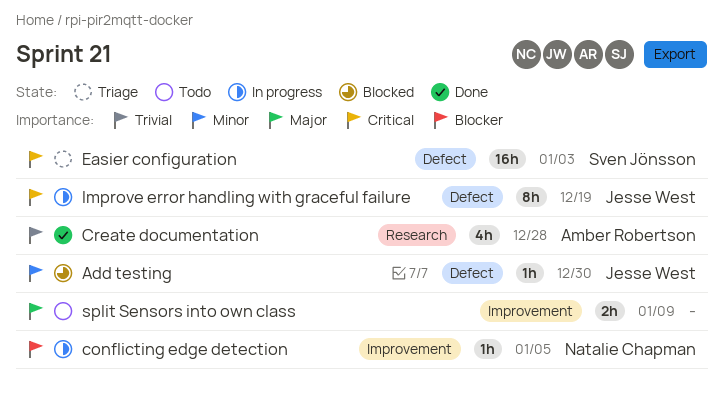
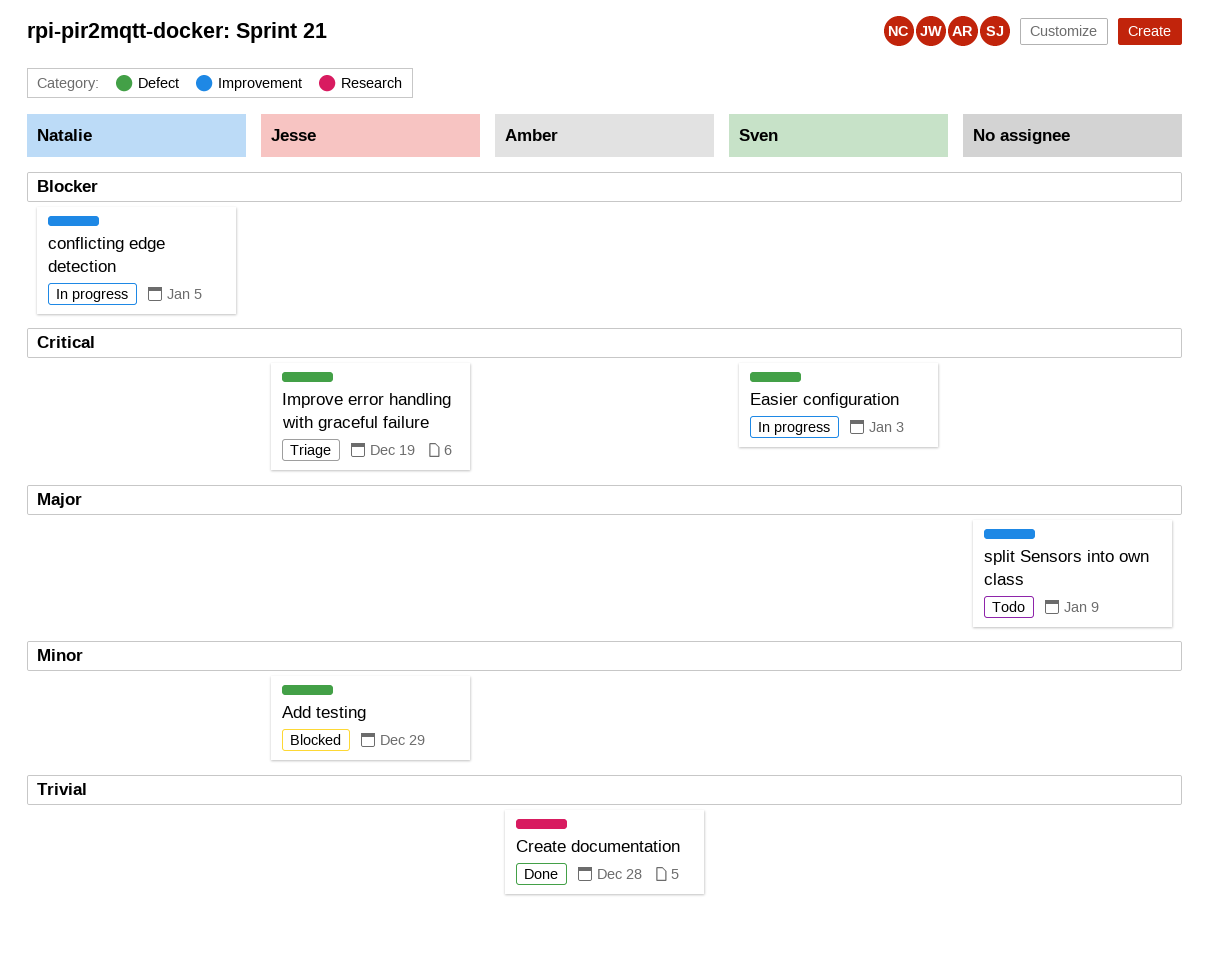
Add testing, due: Dec 30 -> Dec 29
Easier configuration, status: Triage -> In progress
Improve error handling with graceful failure, status: In progress -> Triage

